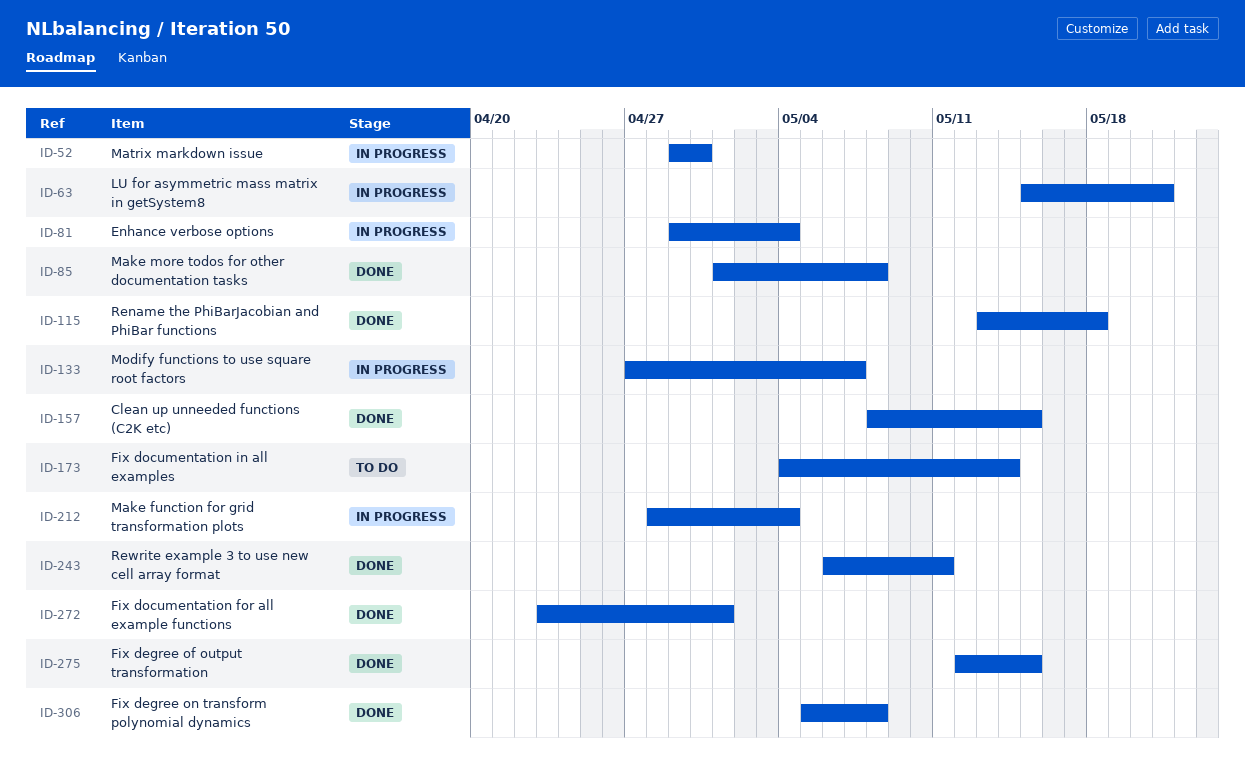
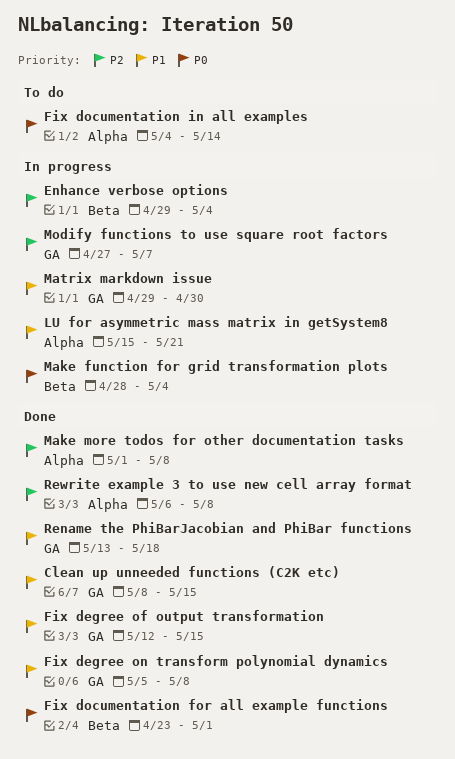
Rewrite example 3 to use new cell array format, due: May 11 -> May 8

